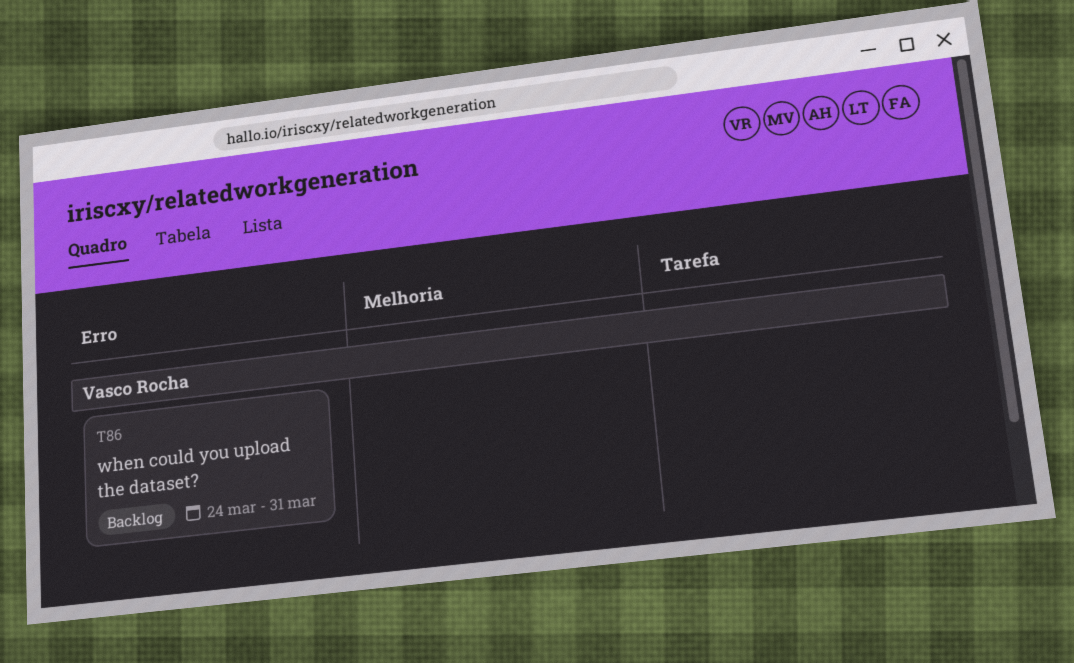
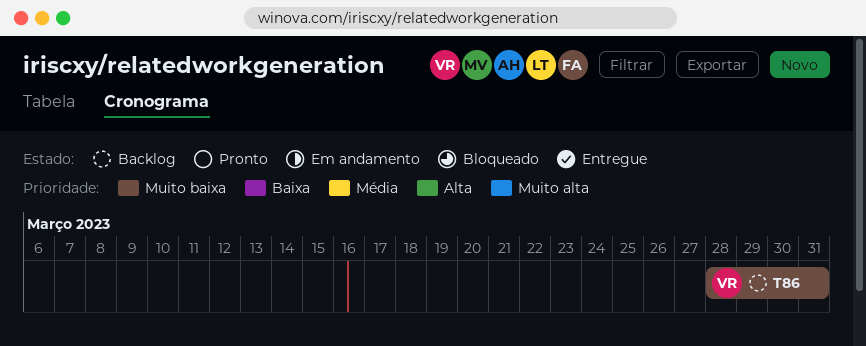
T86, start: Mar 24 -> Mar 28

